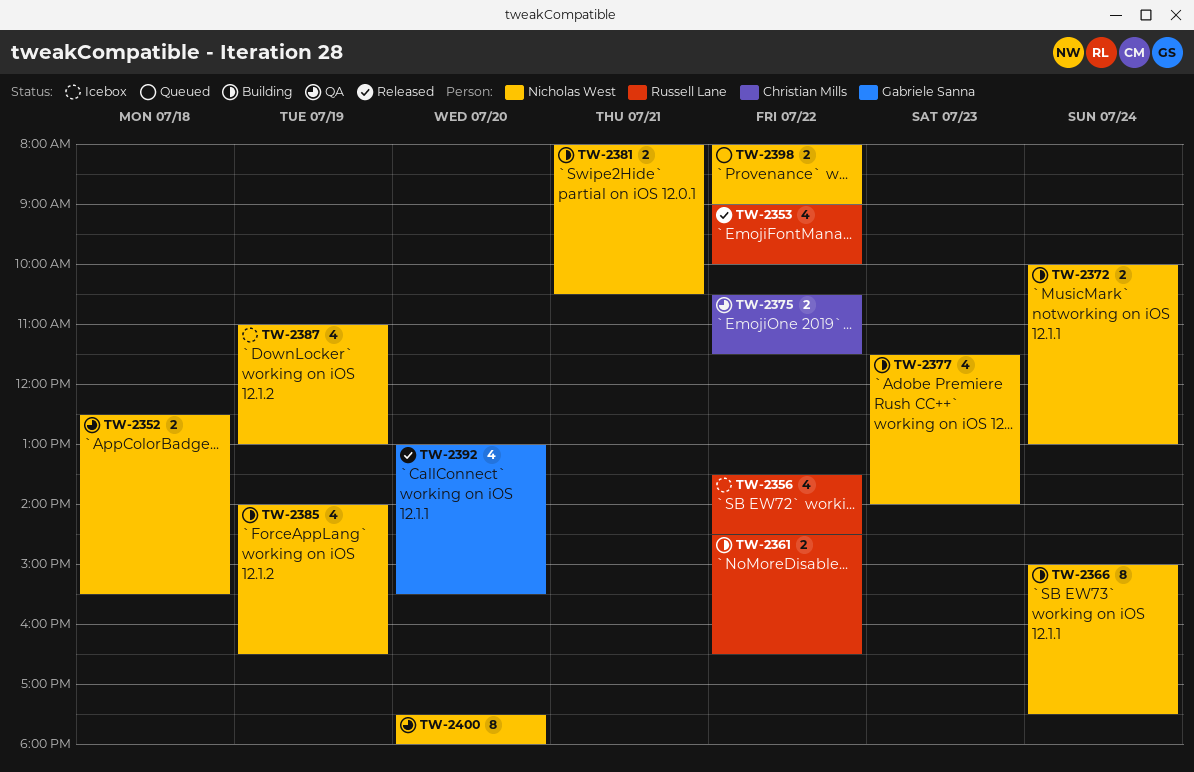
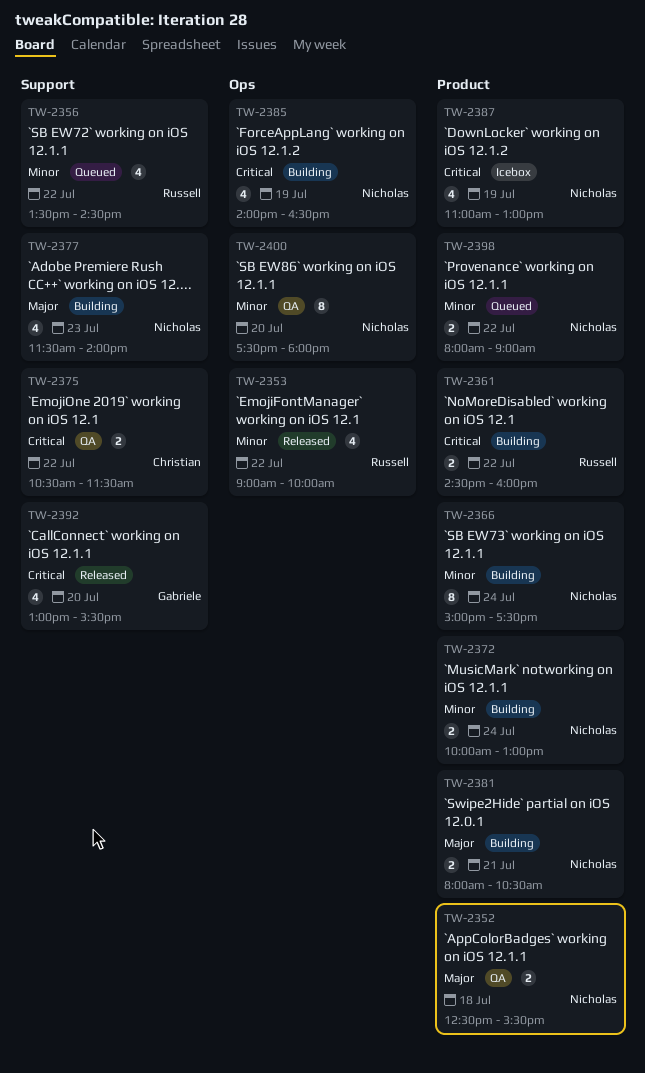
TW-2356, status: Icebox -> Queued
TW-2361, ends: 16:30 -> 16:00

